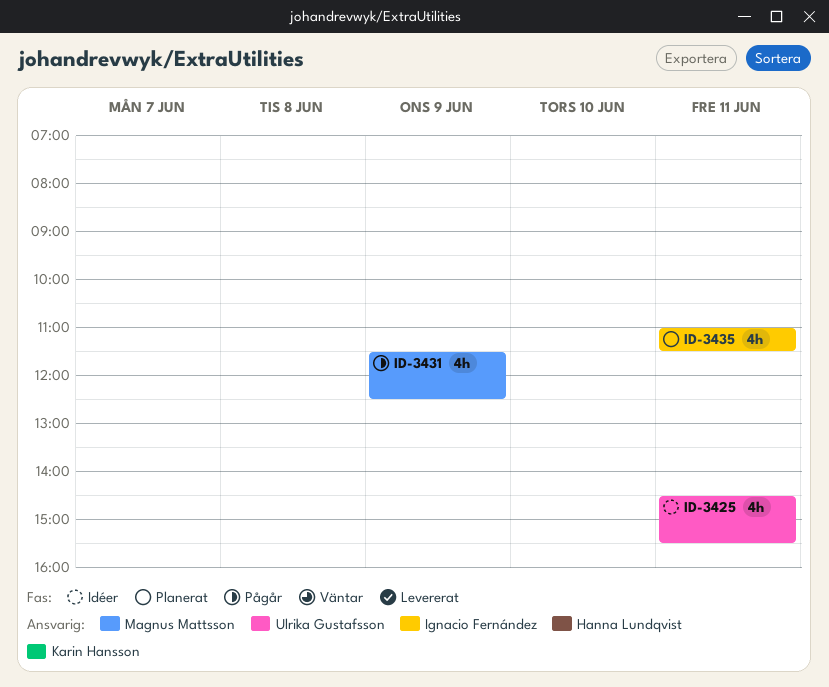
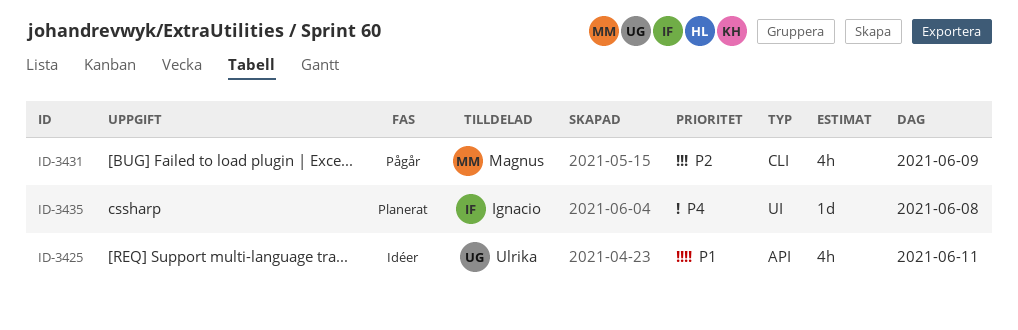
ID-3435, estimate: 4h -> 1d
ID-3435, day: Jun 11 -> Jun 8

